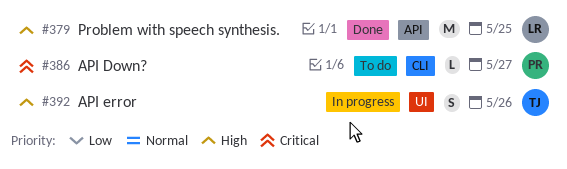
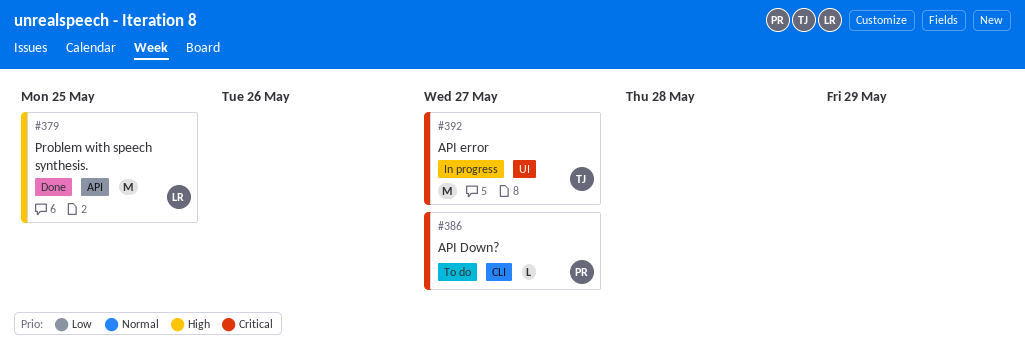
#392, priority: High -> Critical
#392, estimate: S -> M
#392, due: May 26 -> May 27

